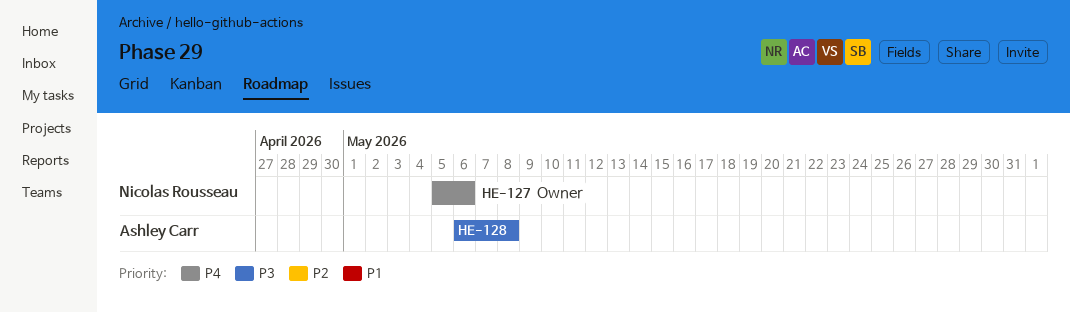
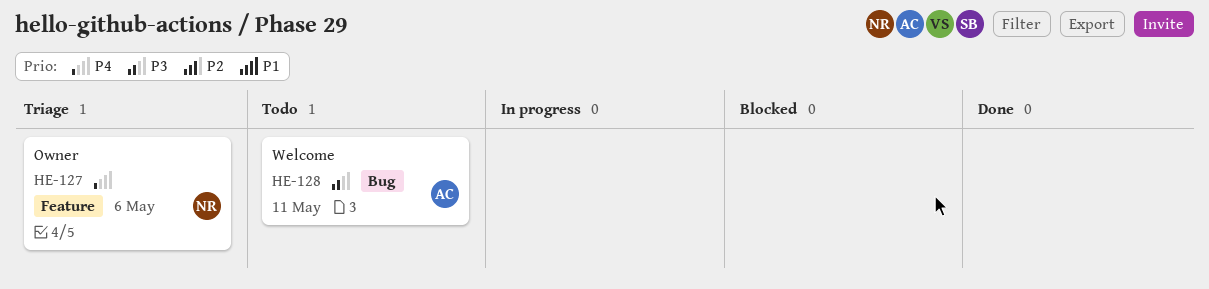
HE-128, due: May 8 -> May 11

